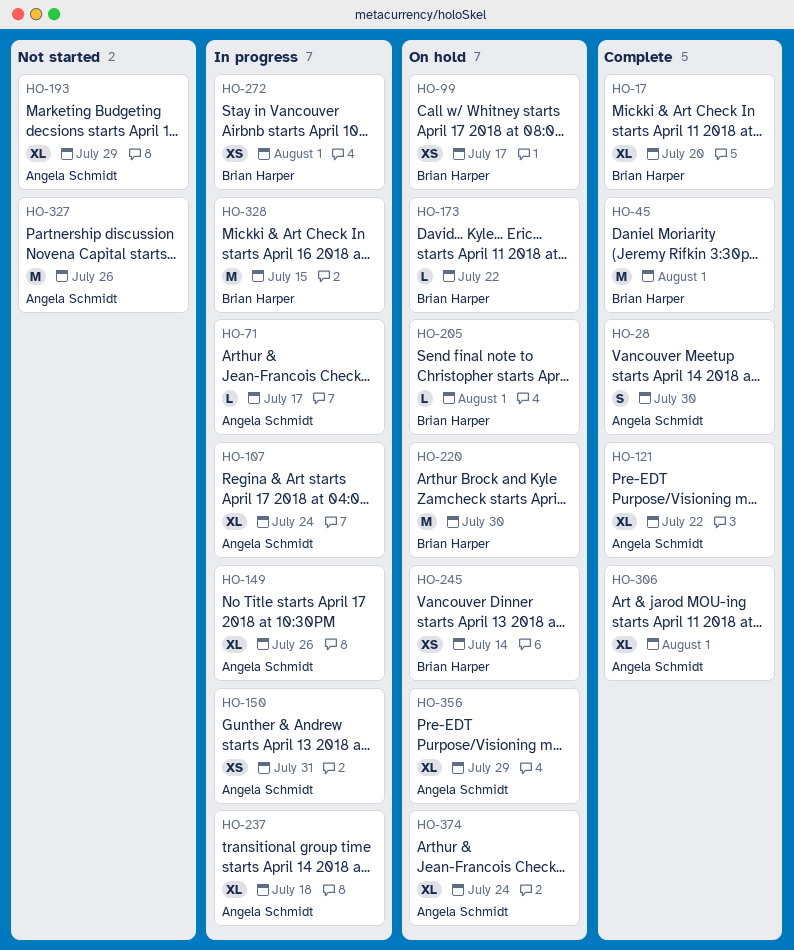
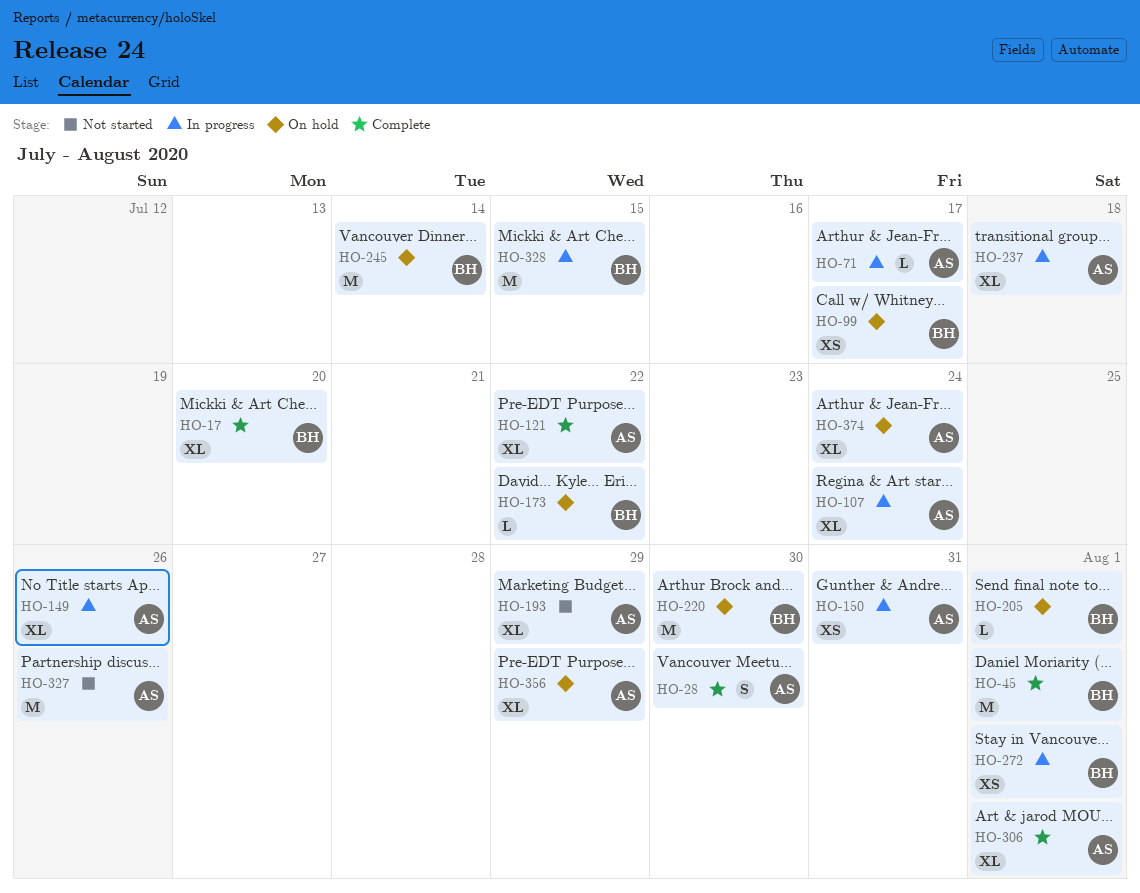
HO-245, estimate: XS -> M

